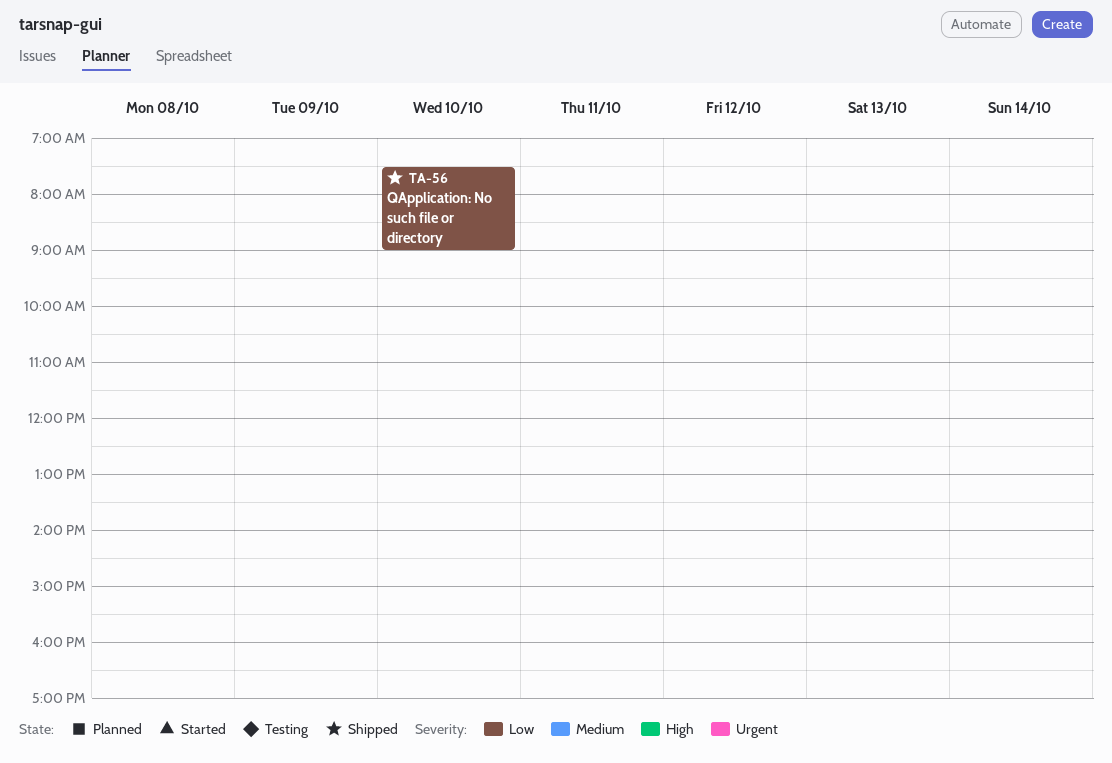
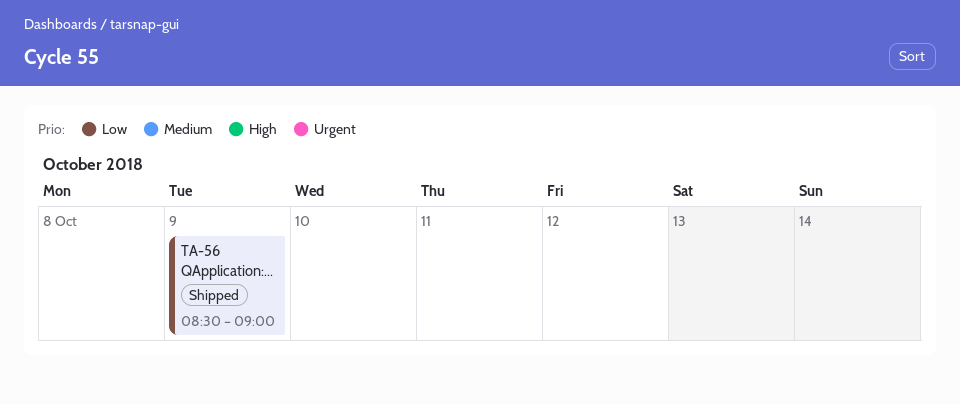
TA-56, day: Oct 10 -> Oct 9
TA-56, begins: 07:30 -> 08:30

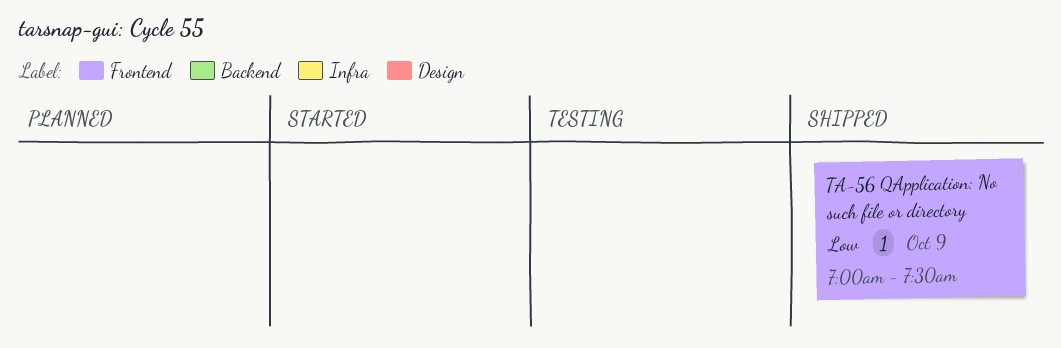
TA-56, begins: 08:30 -> 07:00
TA-56, ends: 09:00 -> 07:30

